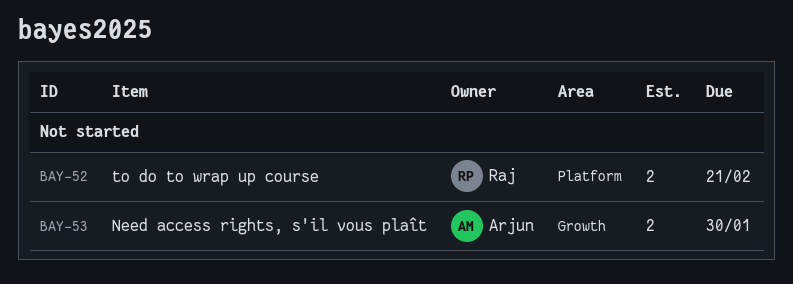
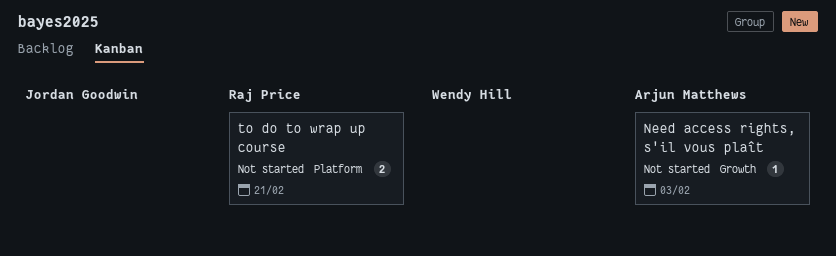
Need access rights, s'il vous plaît, estimate: 2 -> 1
Need access rights, s'il vous plaît, due: Jan 30 -> Feb 3

